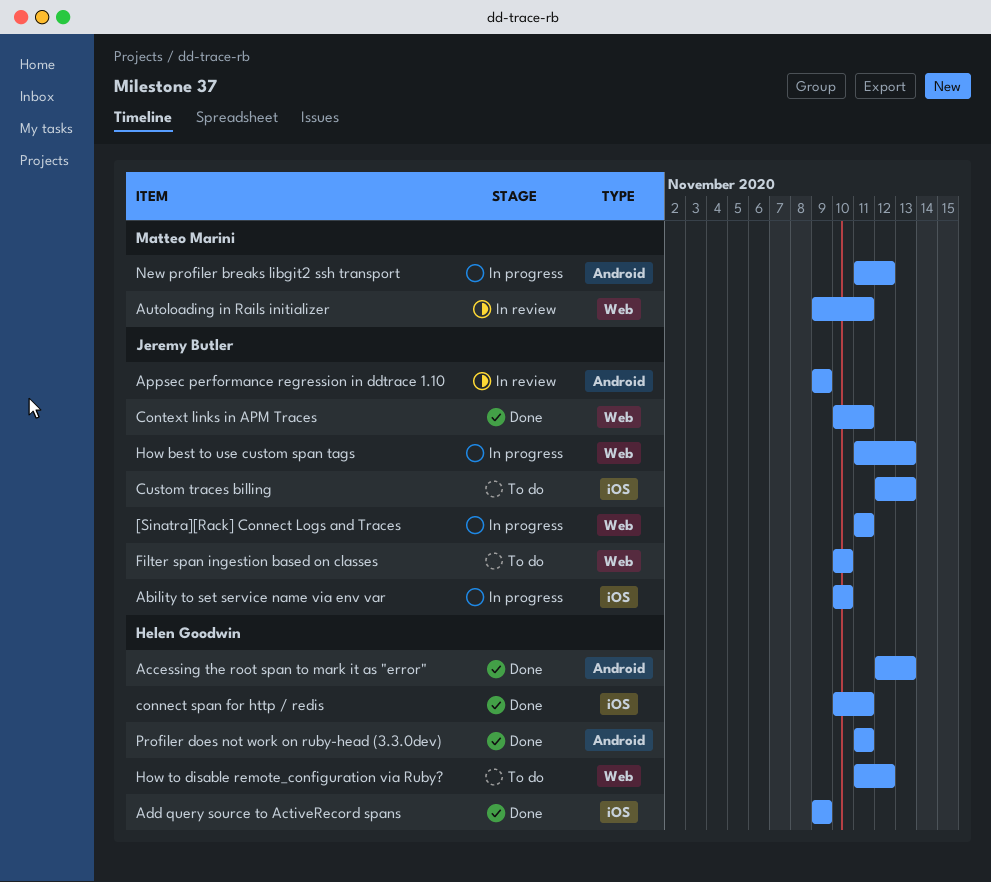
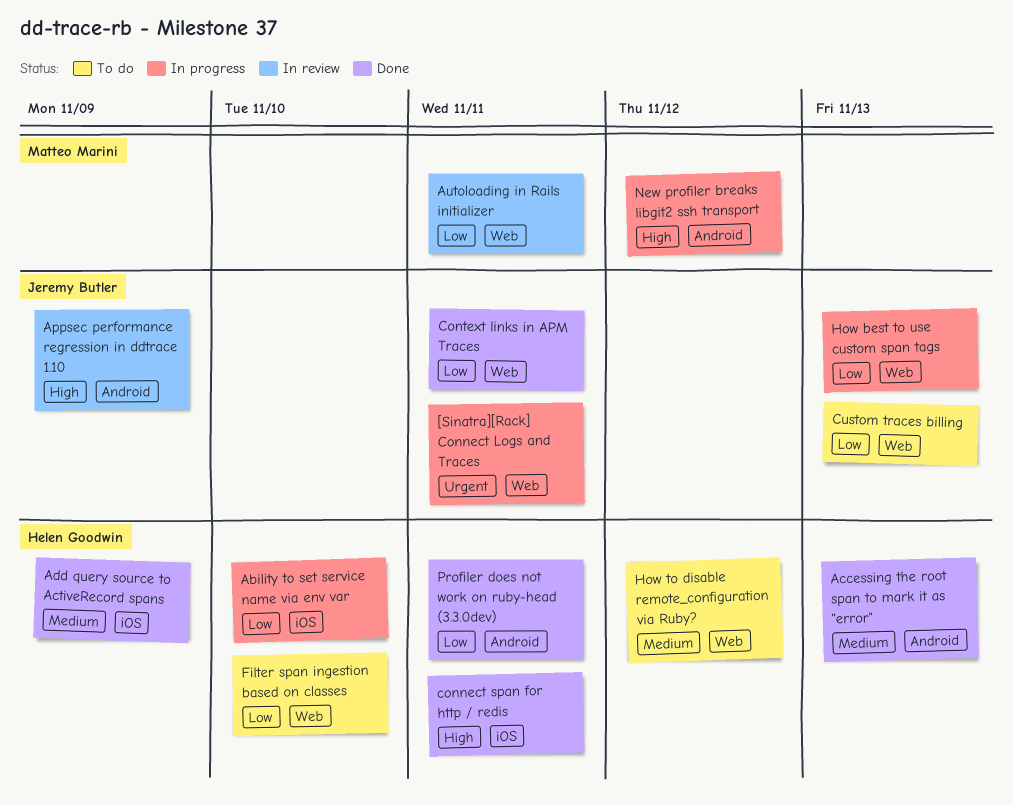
Ability to set service name via env var, owner: Jeremy Butler -> Helen Goodwin
Custom traces billing, label: iOS -> Web
Filter span ingestion based on classes, owner: Jeremy Butler -> Helen Goodwin

